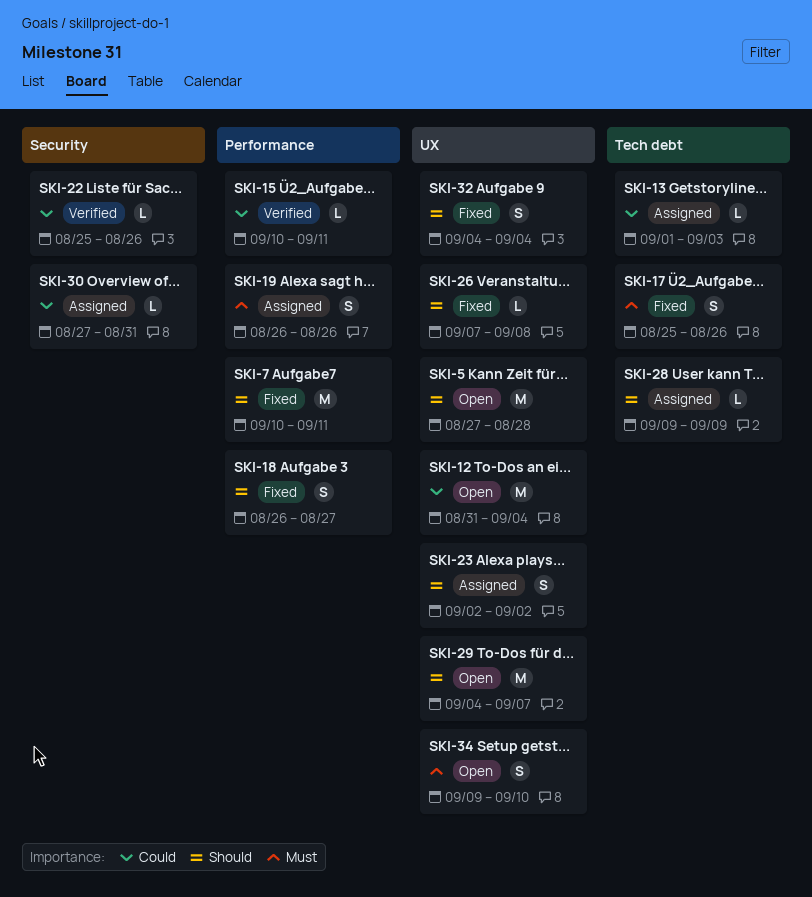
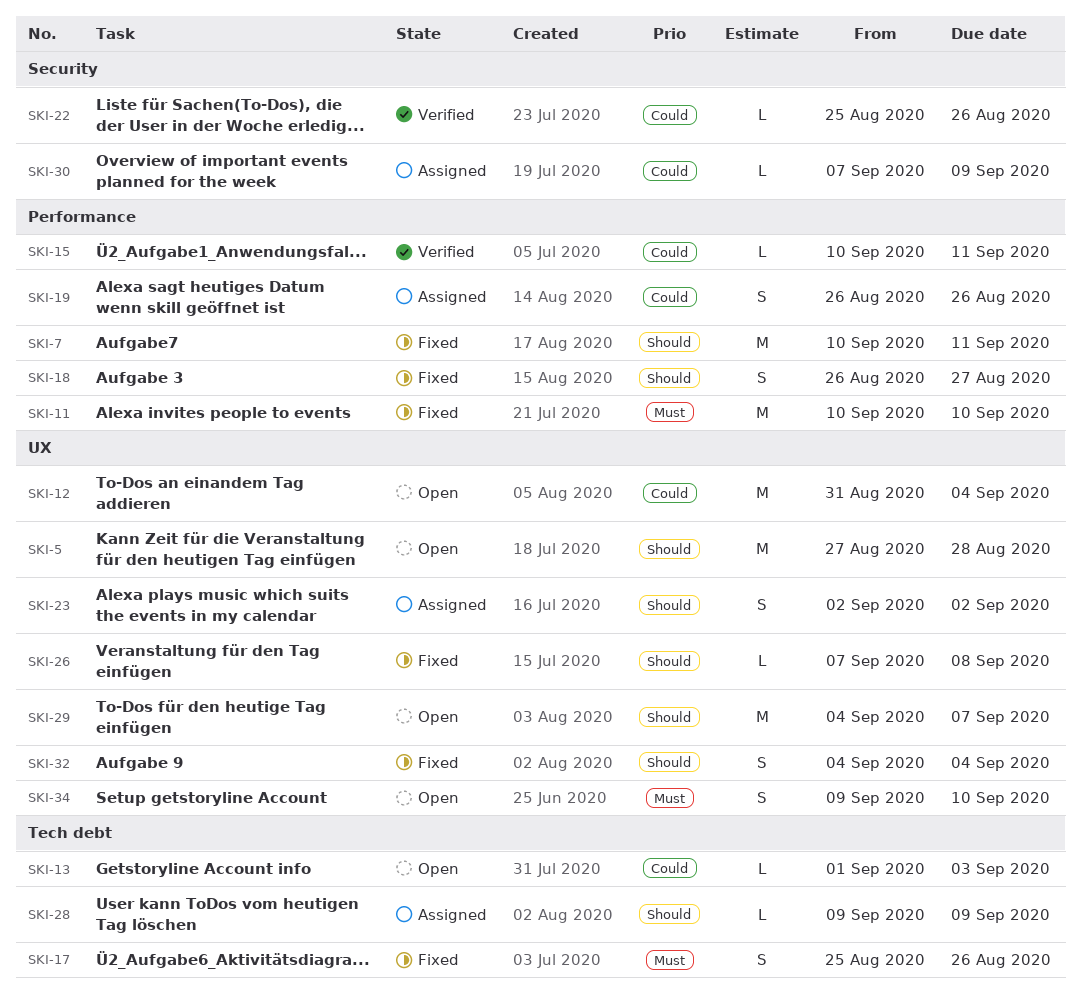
SKI-11: none -> present
SKI-13, status: Assigned -> Open
SKI-19, priority: Must -> Could
SKI-30, start: Aug 27 -> Sep 7
SKI-30, due: Aug 31 -> Sep 9

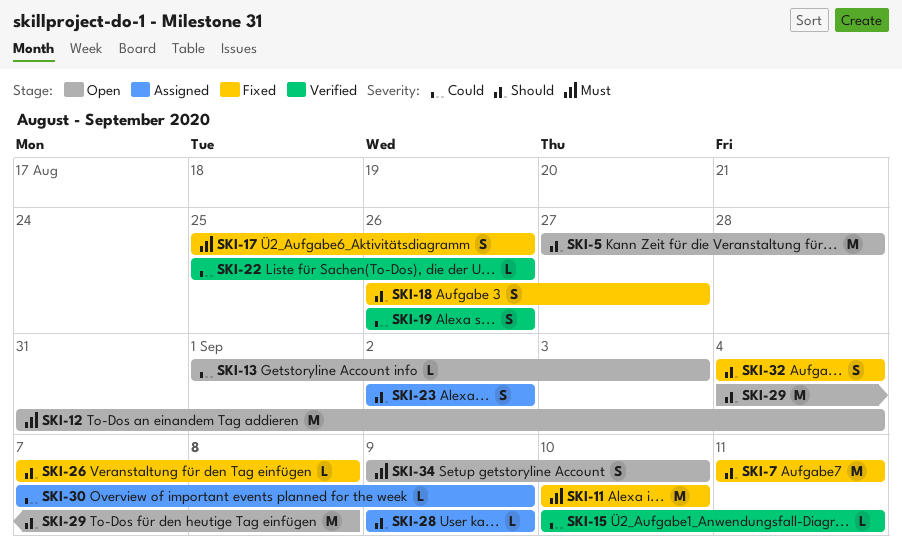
SKI-7, start: Sep 10 -> Sep 11
SKI-12, priority: Could -> Must
SKI-19, status: Assigned -> Verified
SKI-29, due: Sep 7 -> Sep 8

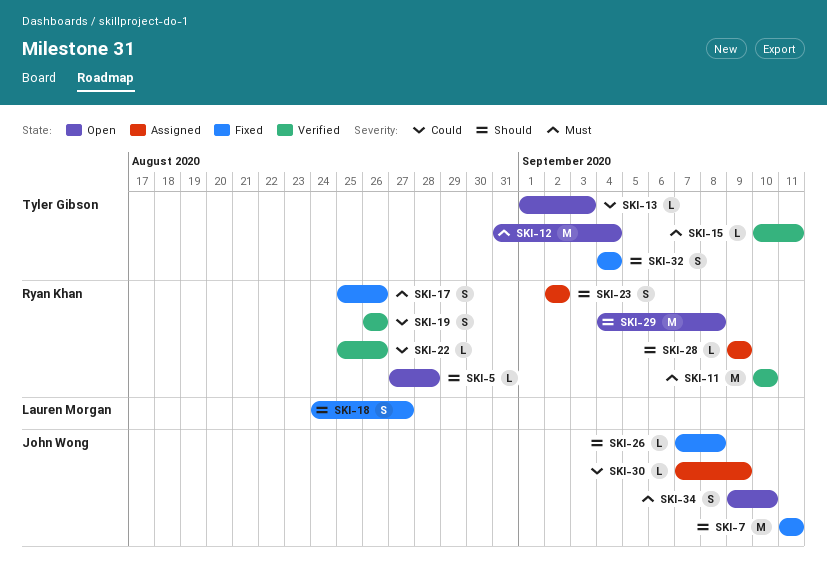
SKI-5, estimate: M -> L
SKI-11, status: Fixed -> Verified
SKI-15, priority: Could -> Must
SKI-18, start: Aug 26 -> Aug 24

